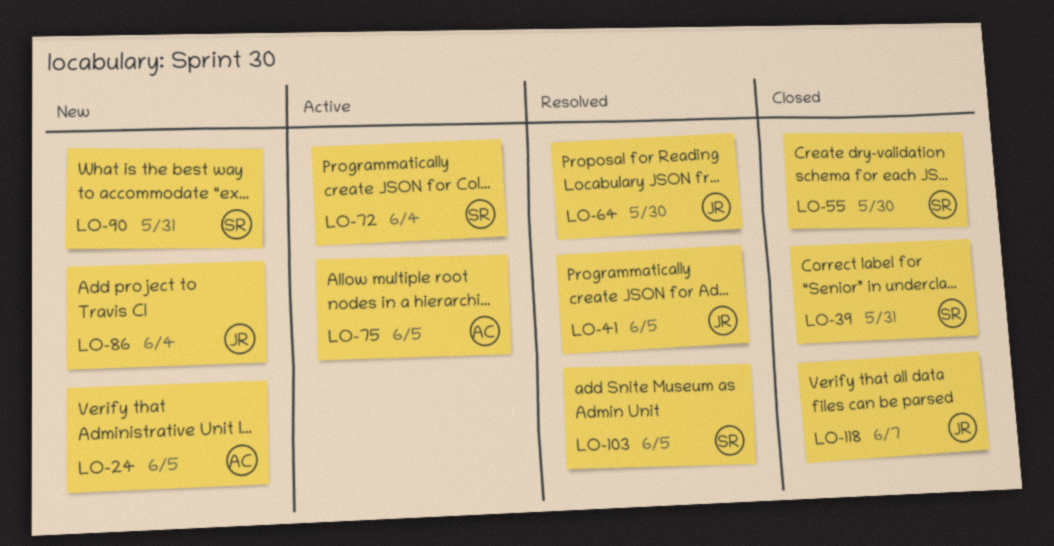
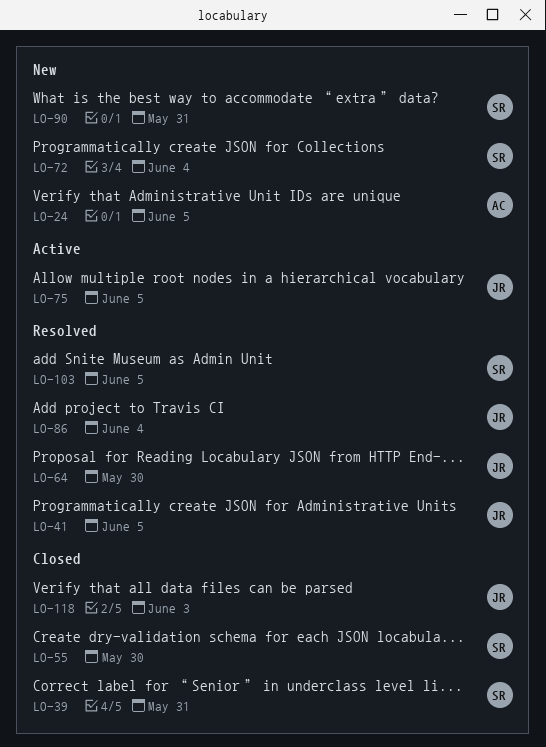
LO-72, status: Active -> New
LO-75, owner: AC -> JR
LO-86, status: New -> Resolved
LO-118, due: Jun 7 -> Jun 3

